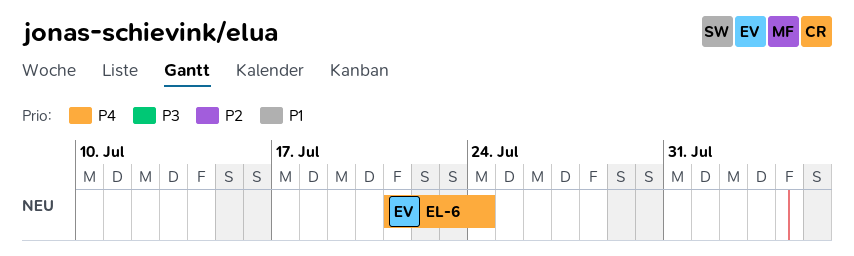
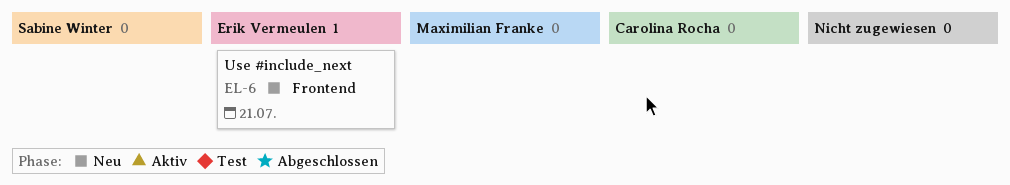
EL-6, due: Jul 24 -> Jul 21

